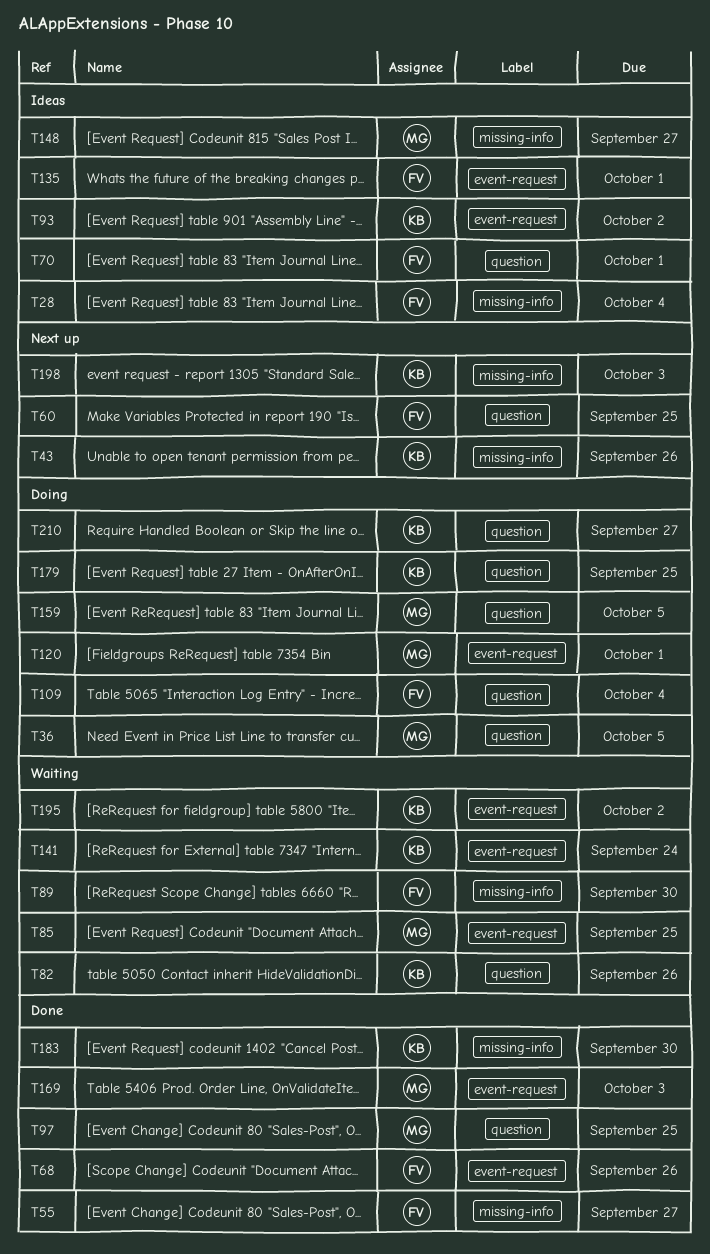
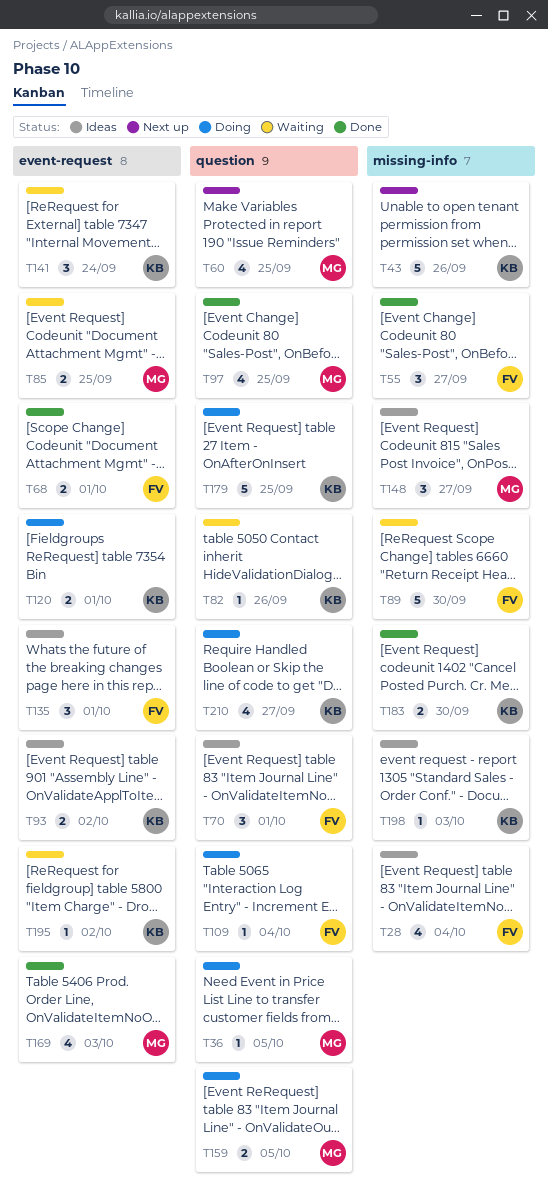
T60, owner: FV -> MG
T68, due: Sep 26 -> Oct 1
T120, owner: MG -> KB
T198, status: Next up -> Ideas

